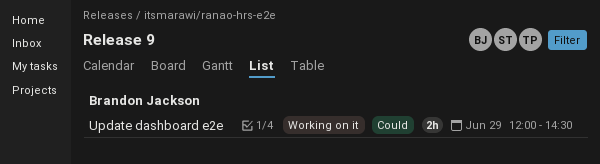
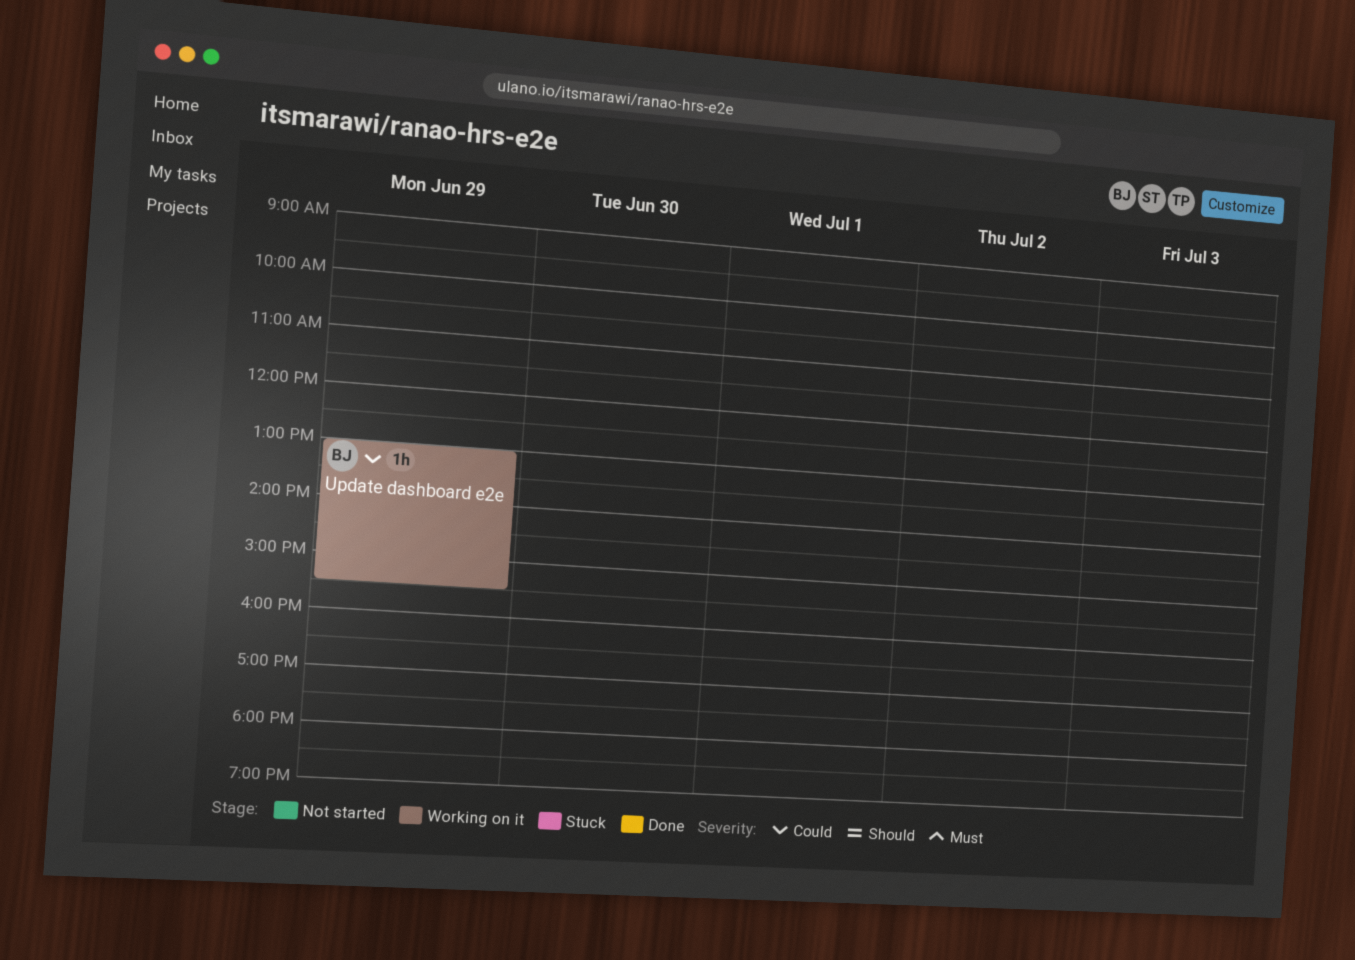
Update dashboard e2e, estimate: 2h -> 1h
Update dashboard e2e, begins: 12:00 -> 13:00
Update dashboard e2e, ends: 14:30 -> 15:30

